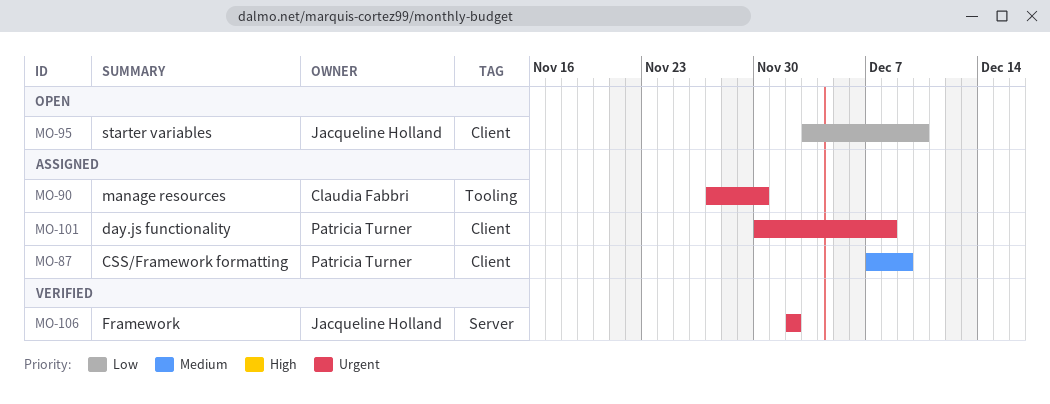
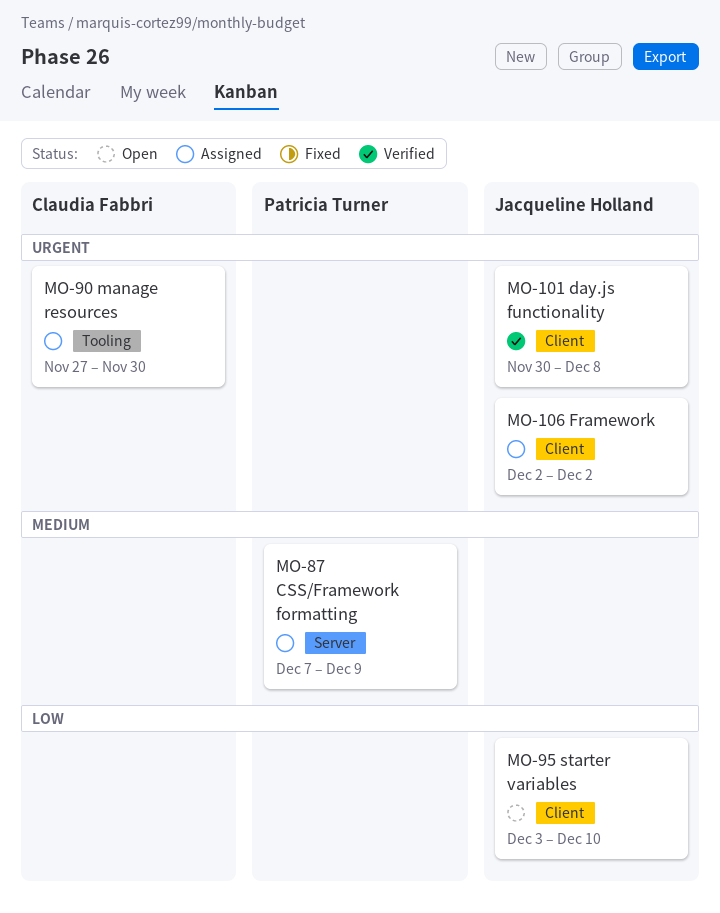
MO-87, label: Client -> Server
MO-101, status: Assigned -> Verified
MO-101, owner: Patricia Turner -> Jacqueline Holland
MO-106, status: Verified -> Assigned
MO-106, label: Server -> Client

